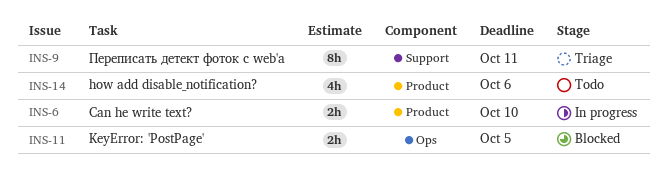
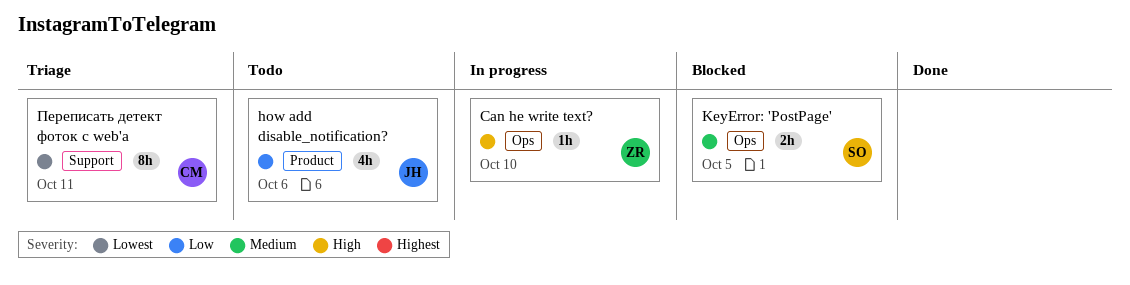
Can he write text?, label: Product -> Ops
Can he write text?, estimate: 2h -> 1h

